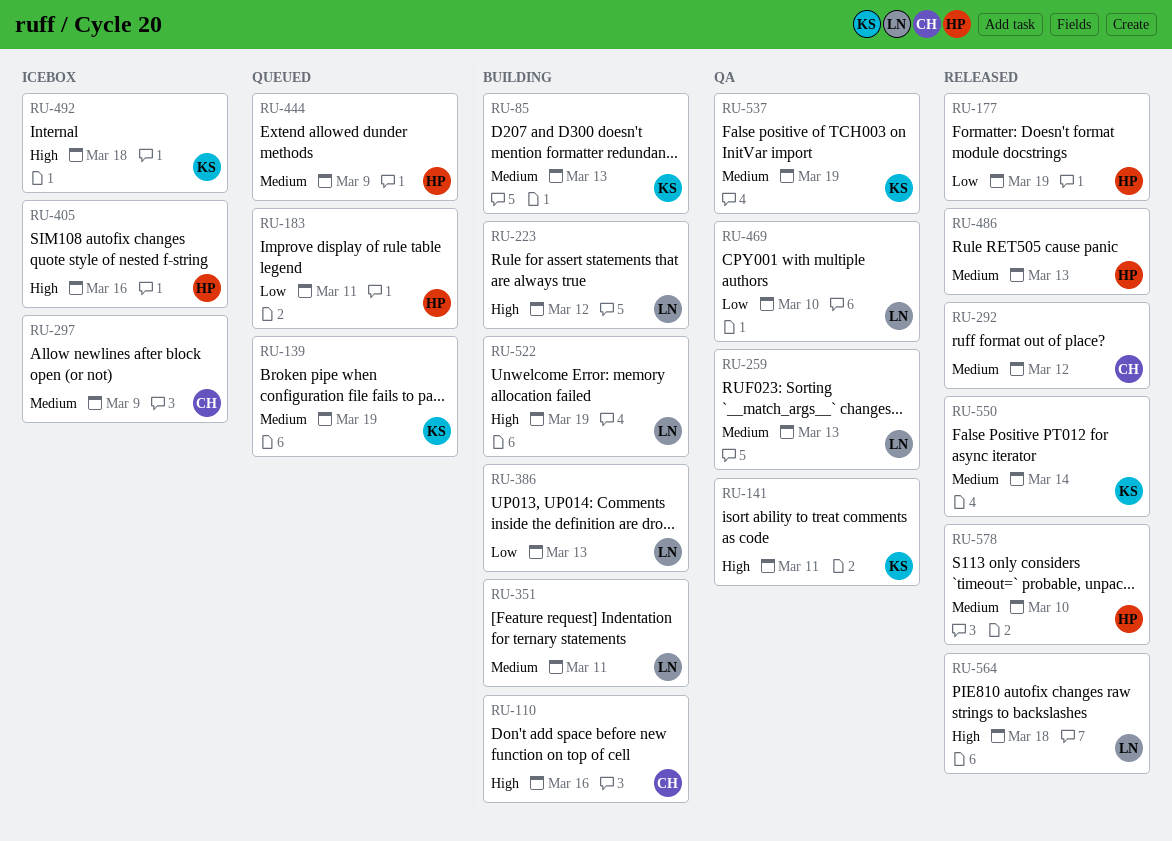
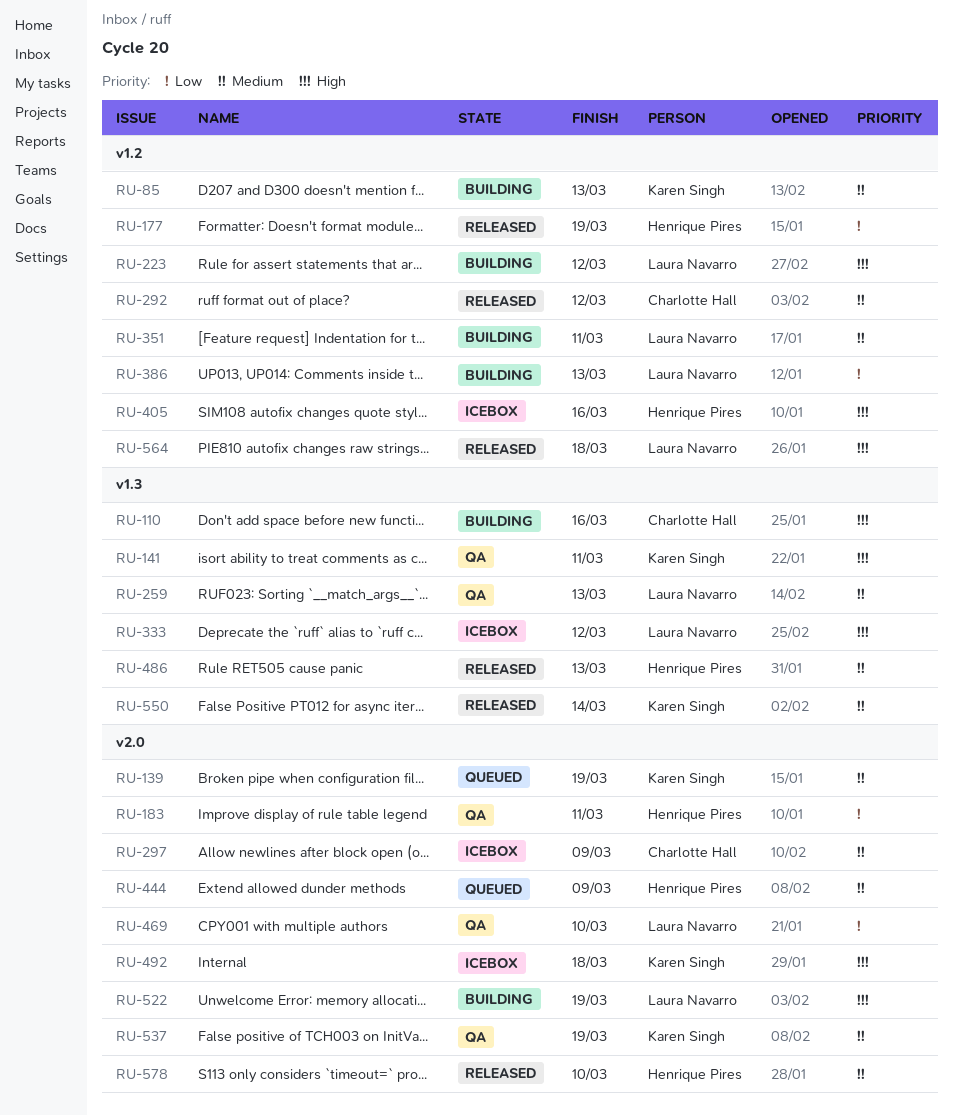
RU-183, status: Queued -> QA
RU-333: none -> present

